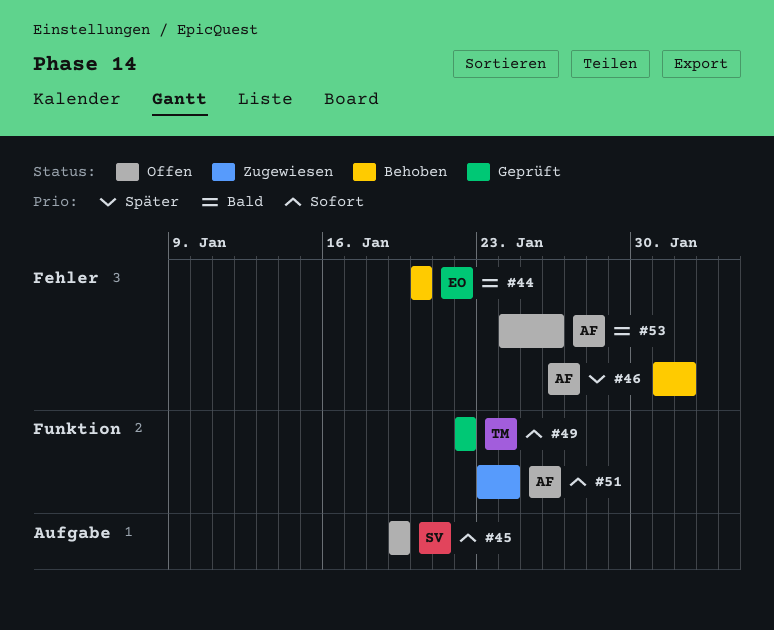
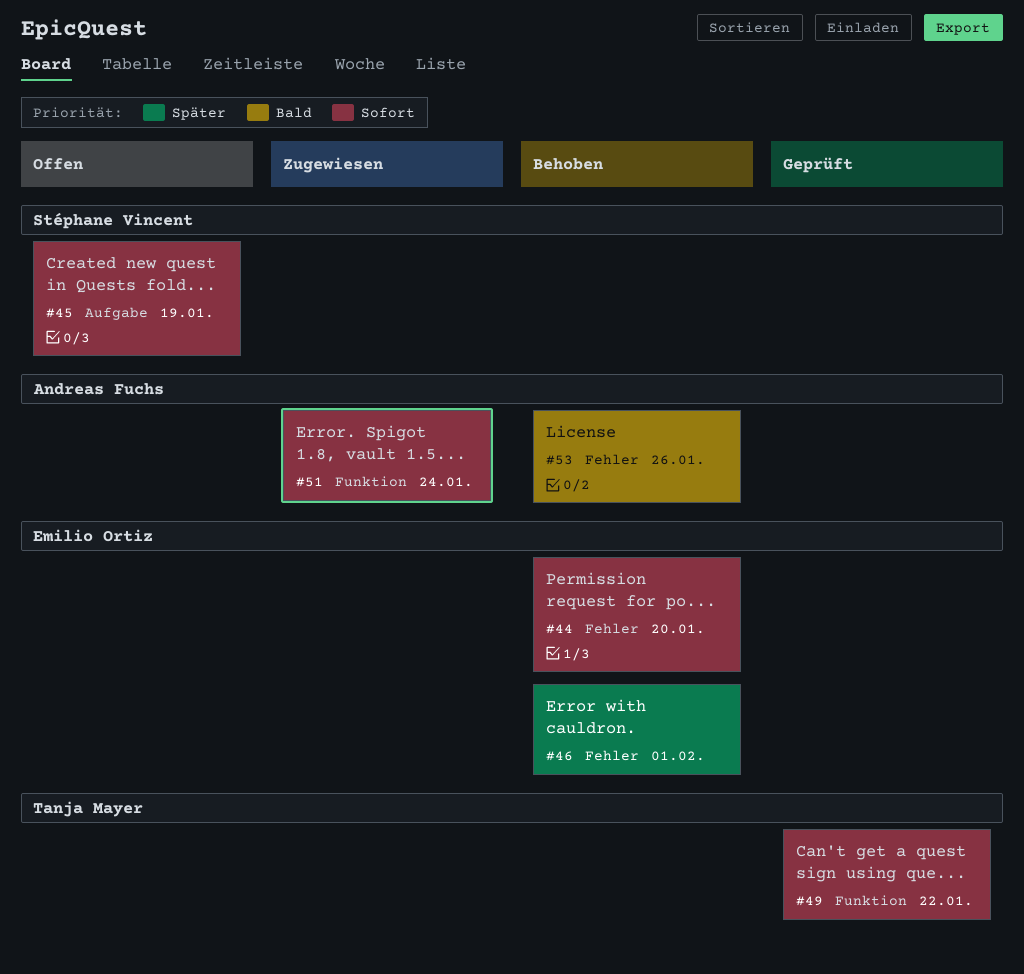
#44, priority: Bald -> Sofort
#46, owner: Andreas Fuchs -> Emilio Ortiz
#53, status: Offen -> Behoben

